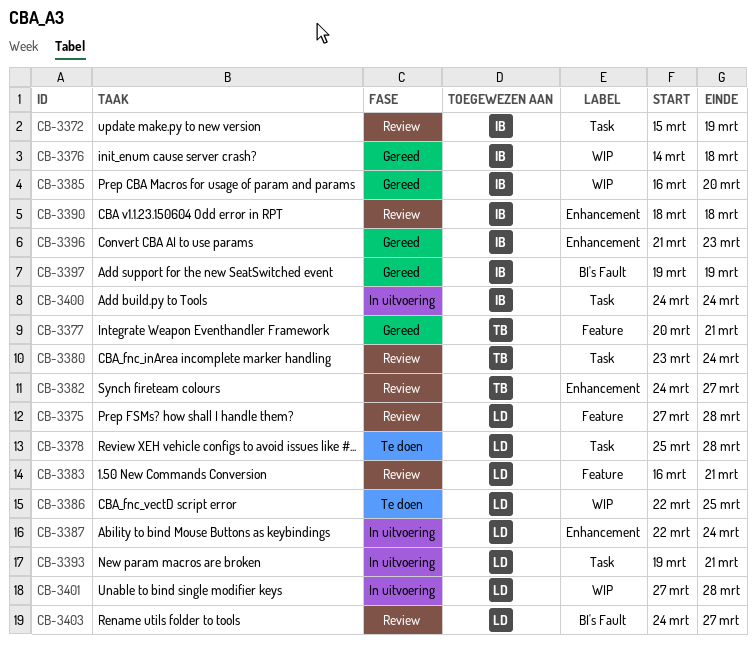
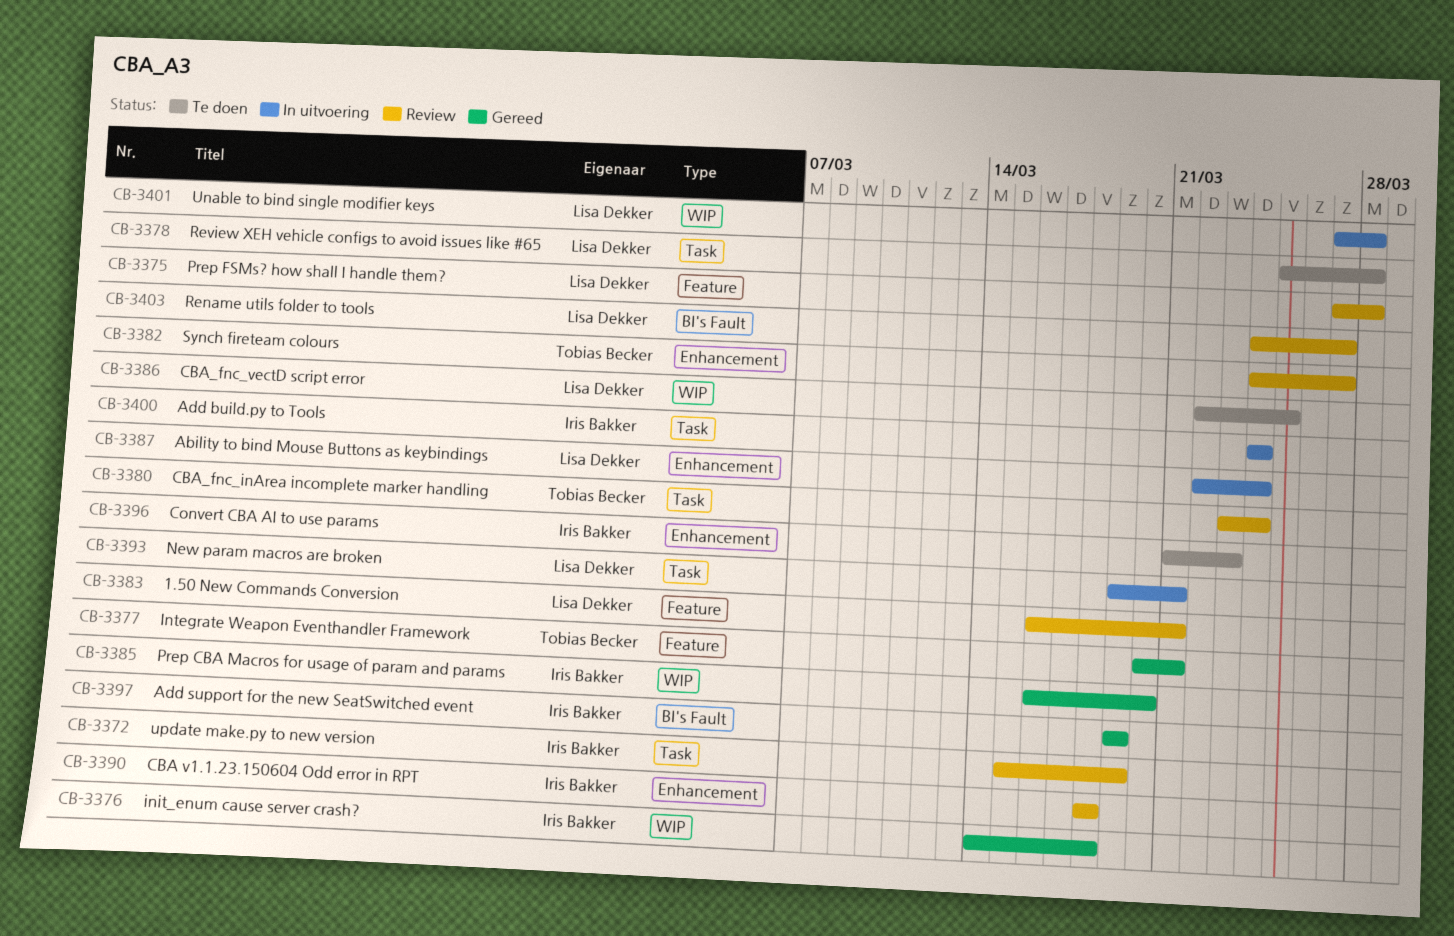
CB-3396, status: Gereed -> Te doen

